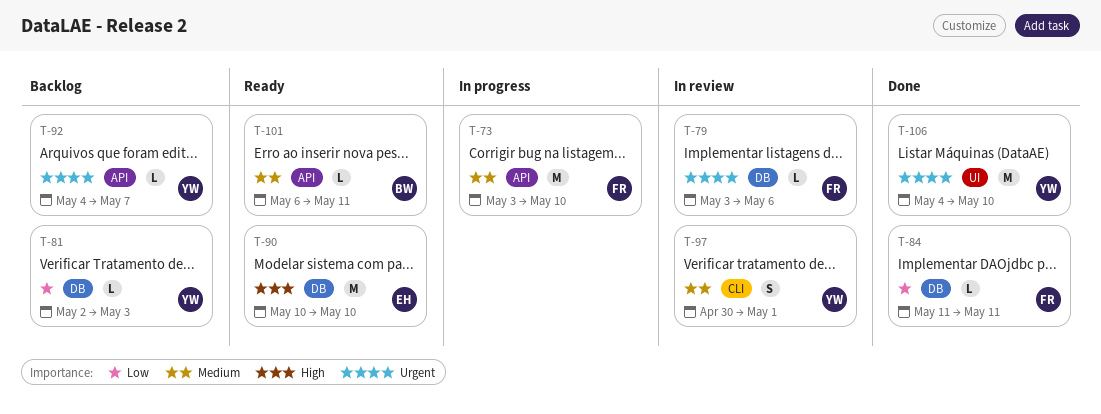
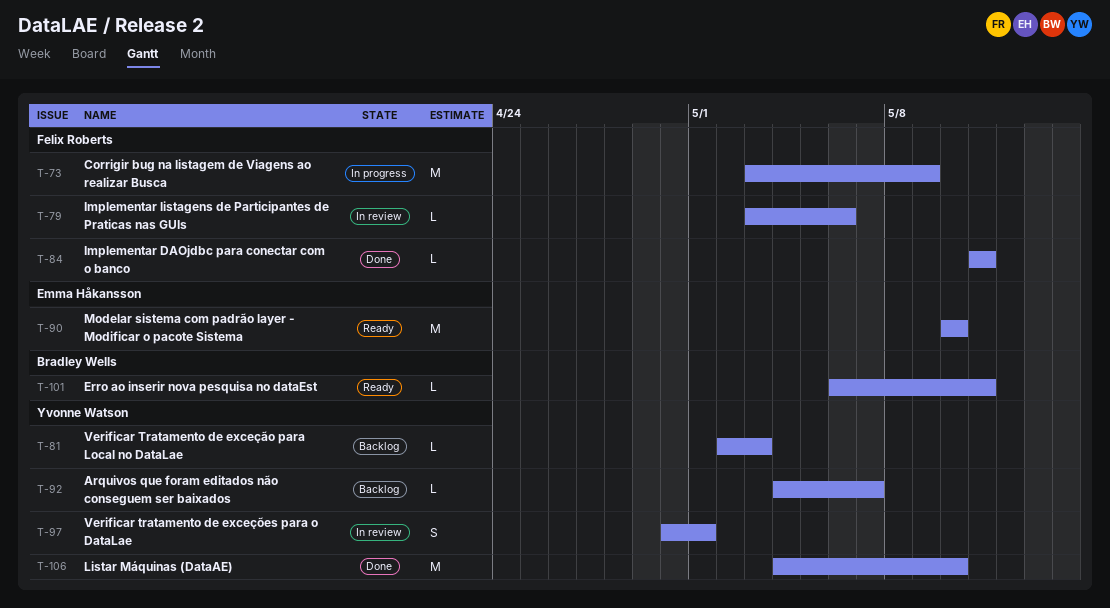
T-73, due: May 10 -> May 9

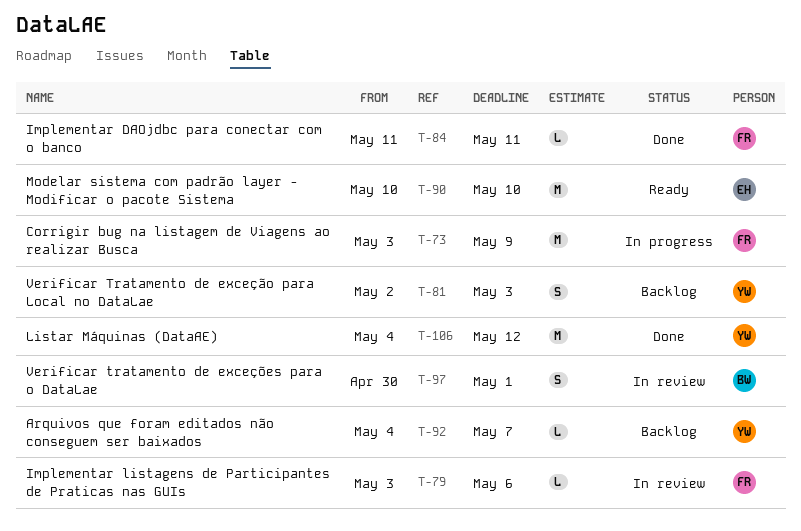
T-81, estimate: L -> S
T-97, owner: Yvonne Watson -> Bradley Wells
T-101: present -> none
T-106, due: May 10 -> May 12

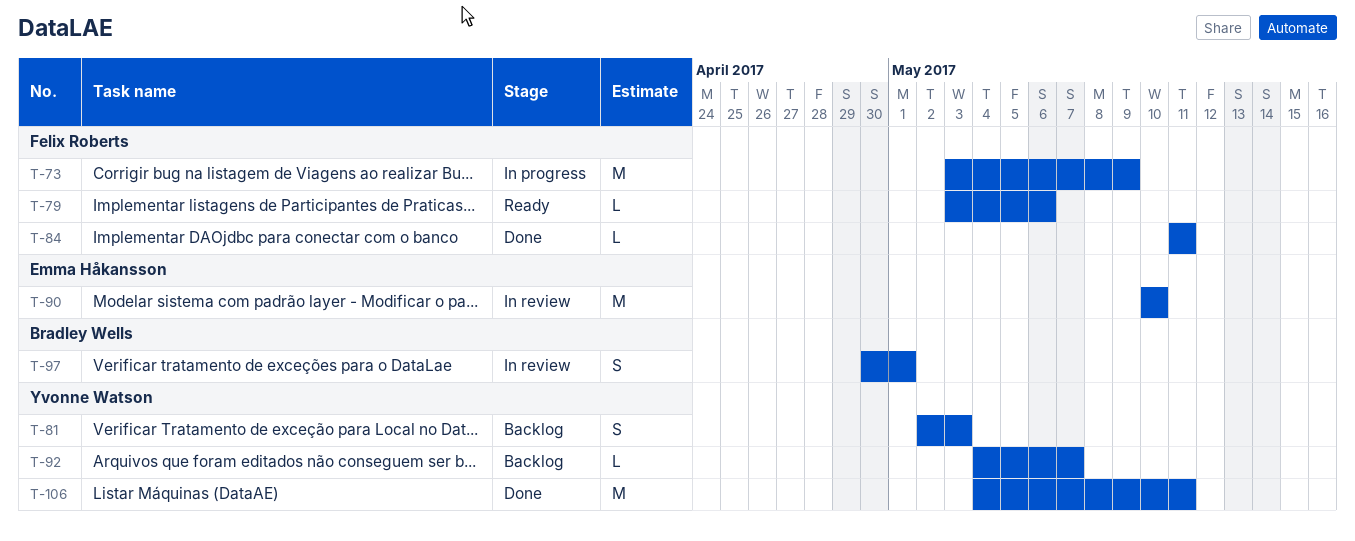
T-79, status: In review -> Ready
T-90, status: Ready -> In review
T-106, due: May 12 -> May 11

